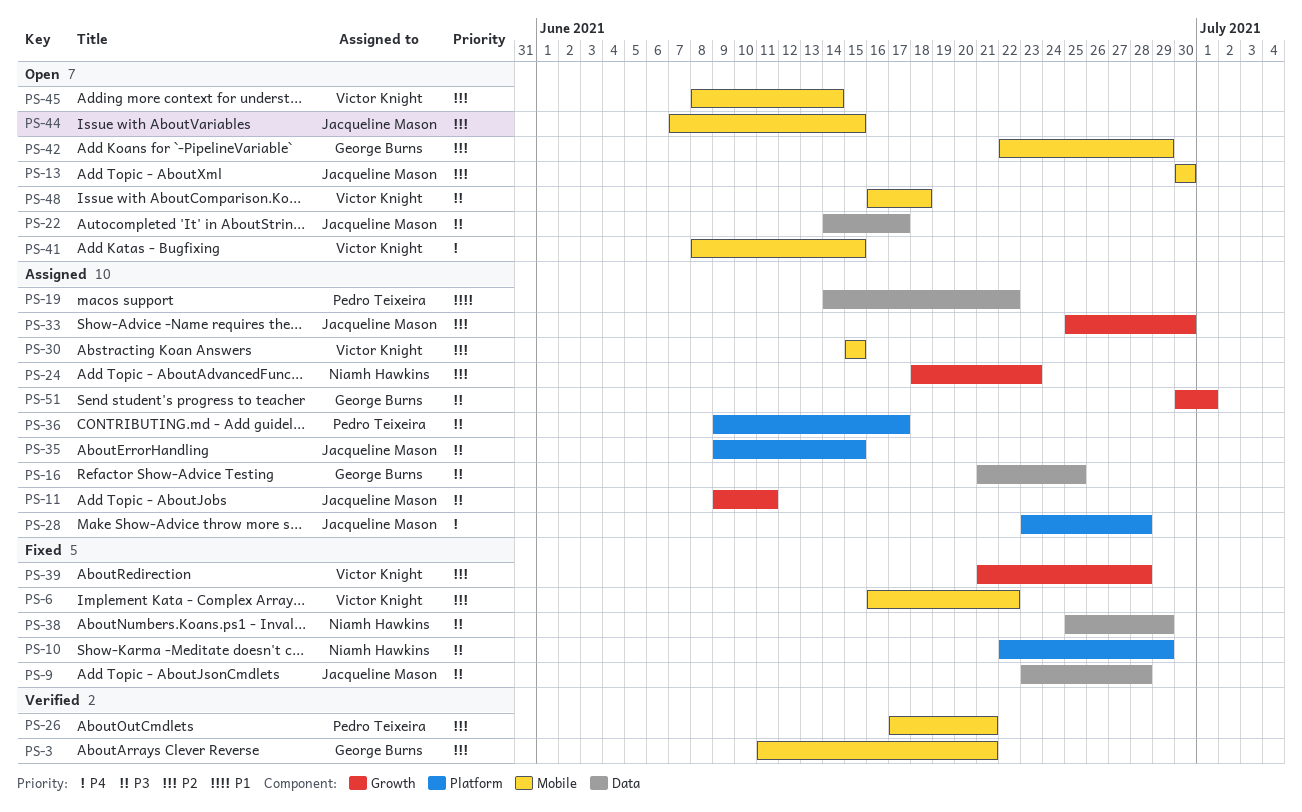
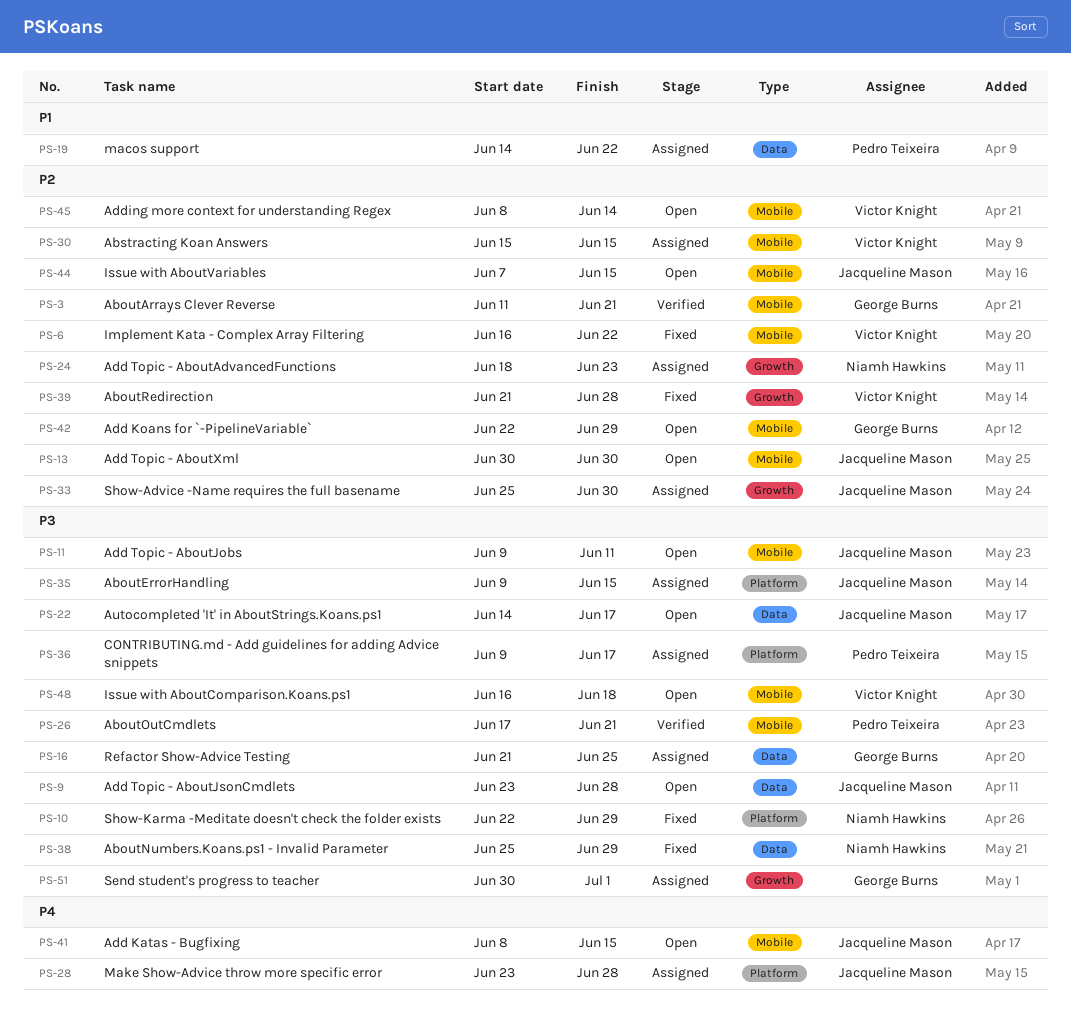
PS-9, status: Fixed -> Open
PS-11, status: Assigned -> Open
PS-11, label: Growth -> Mobile
PS-26, priority: P2 -> P3
PS-41, owner: Victor Knight -> Jacqueline Mason

